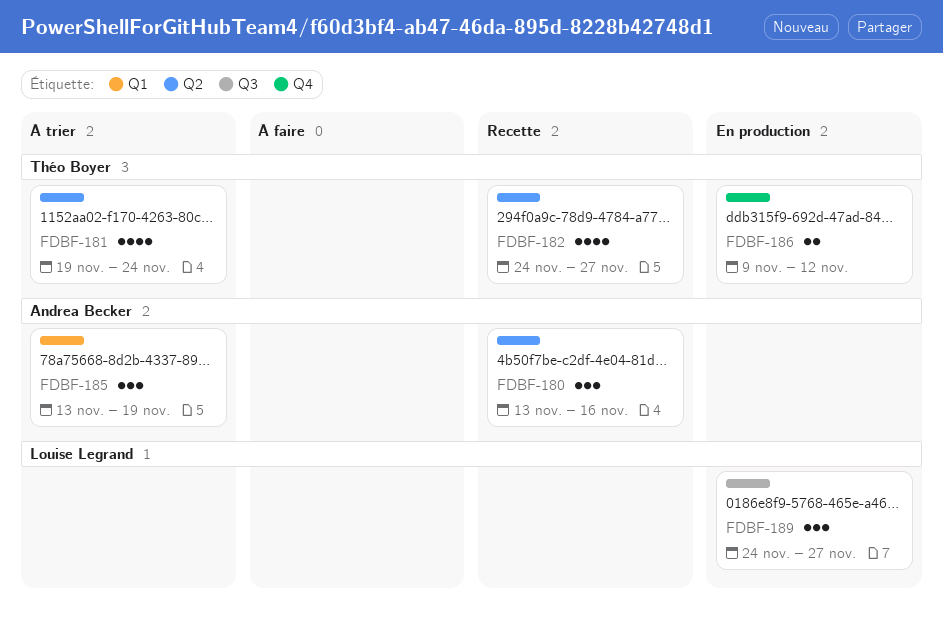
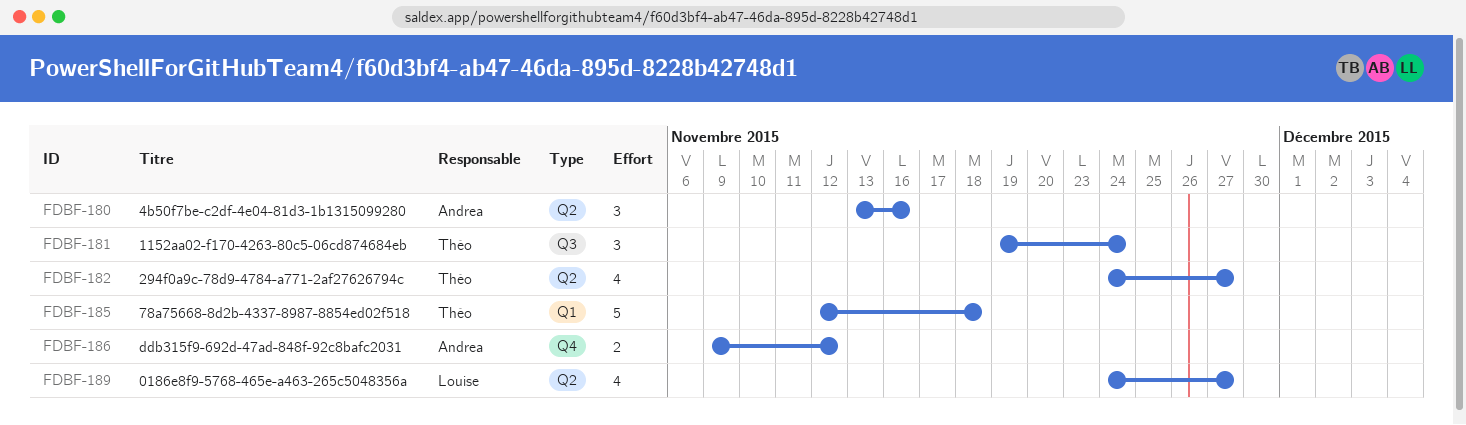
FDBF-181, label: Q2 -> Q3
FDBF-181, estimate: 4 -> 3
FDBF-185, owner: Andrea Becker -> Théo Boyer
FDBF-185, estimate: 3 -> 5
FDBF-185, start: Nov 13 -> Nov 12
FDBF-185, due: Nov 19 -> Nov 18
FDBF-186, owner: Théo Boyer -> Andrea Becker
FDBF-189, label: Q3 -> Q2
FDBF-189, estimate: 3 -> 4

